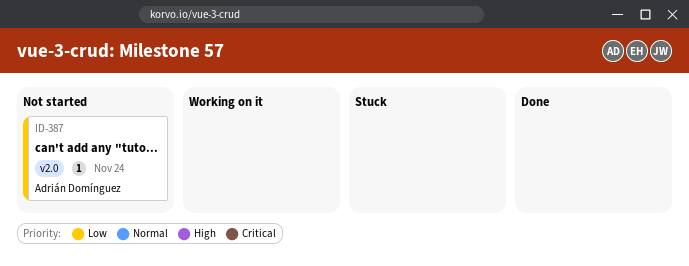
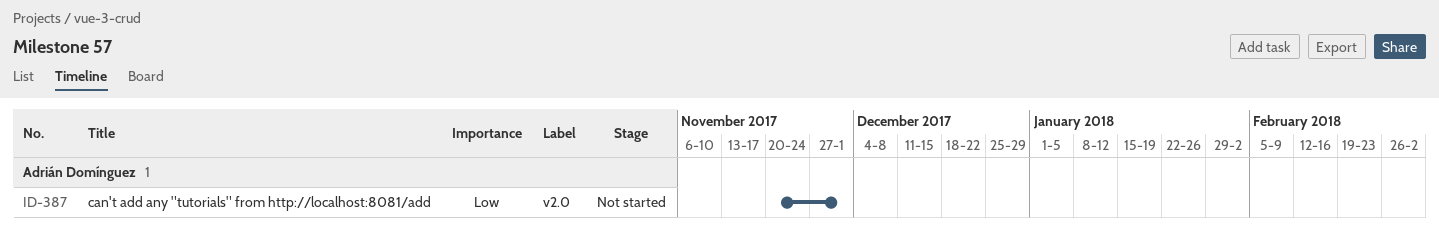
ID-387, due: Nov 24 -> Dec 1

